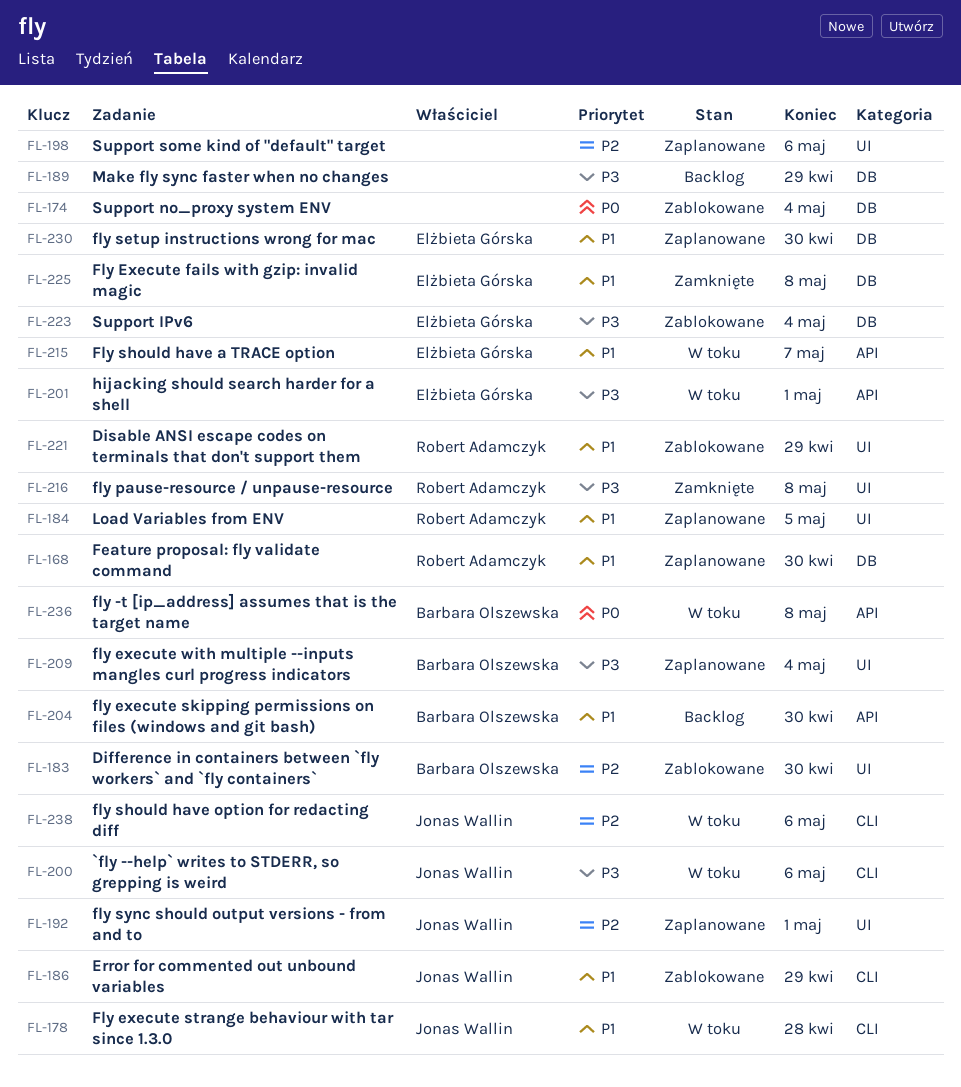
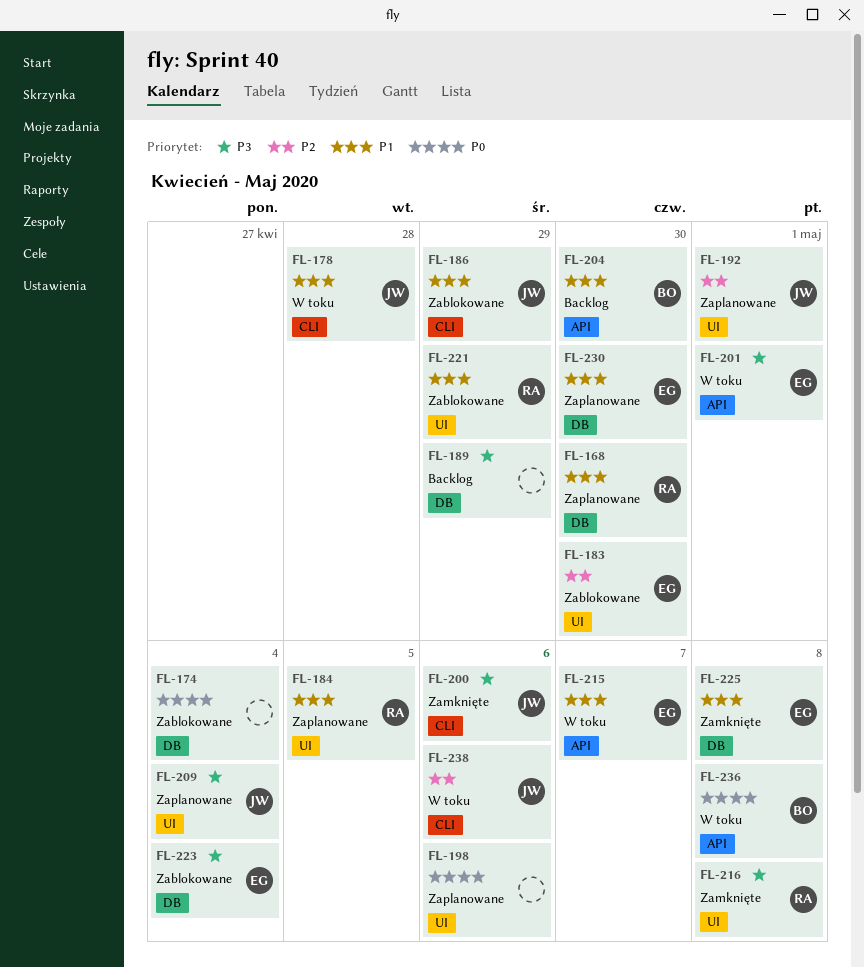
FL-183, owner: Barbara Olszewska -> Elżbieta Górska
FL-198, priority: P2 -> P0
FL-200, status: W toku -> Zamknięte
FL-209, owner: Barbara Olszewska -> Jonas Wallin

